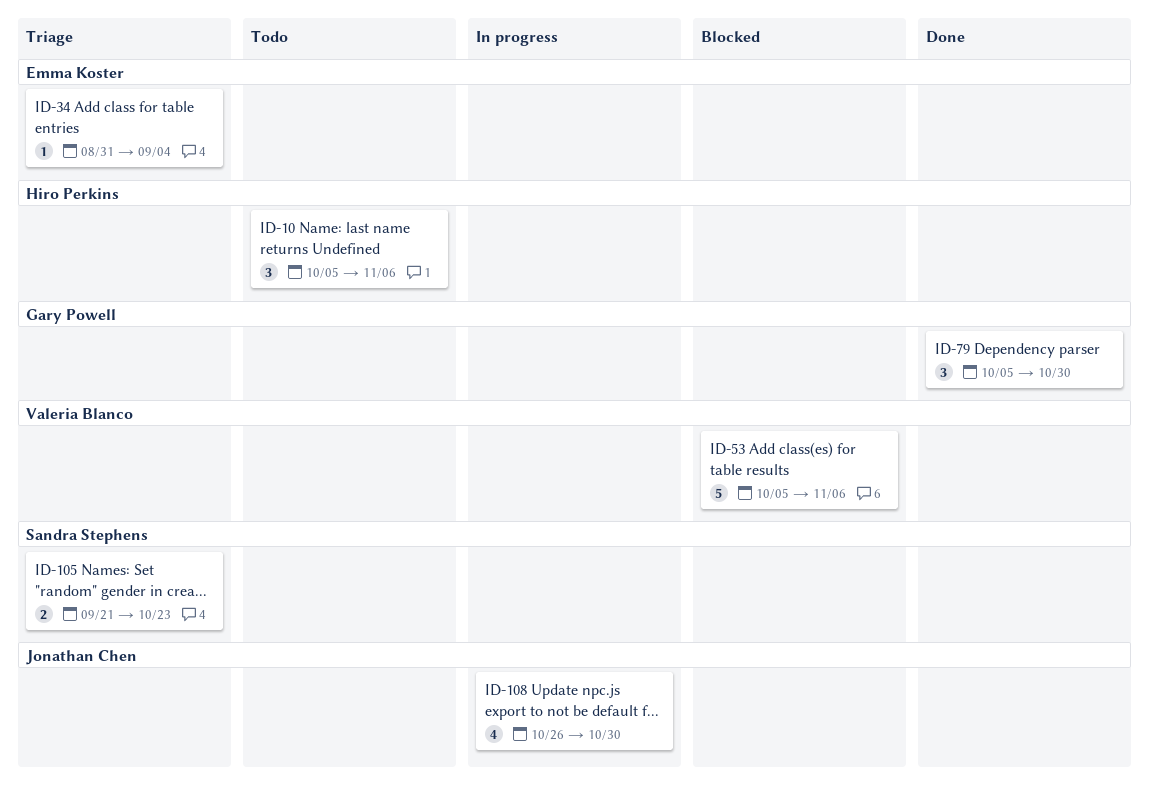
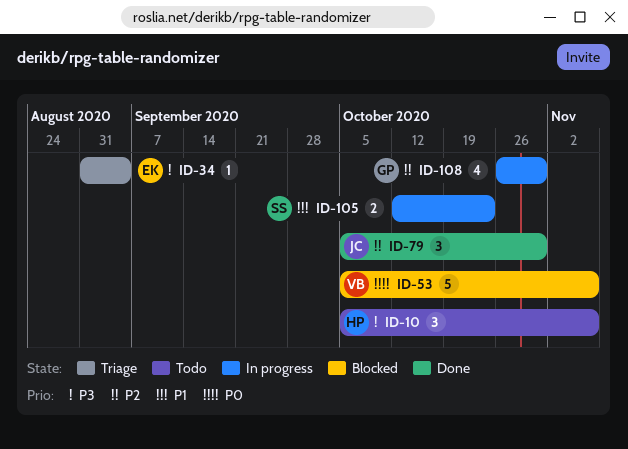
ID-79, owner: Gary Powell -> Jonathan Chen
ID-105, status: Triage -> In progress
ID-105, start: Sep 21 -> Oct 12
ID-108, owner: Jonathan Chen -> Gary Powell

